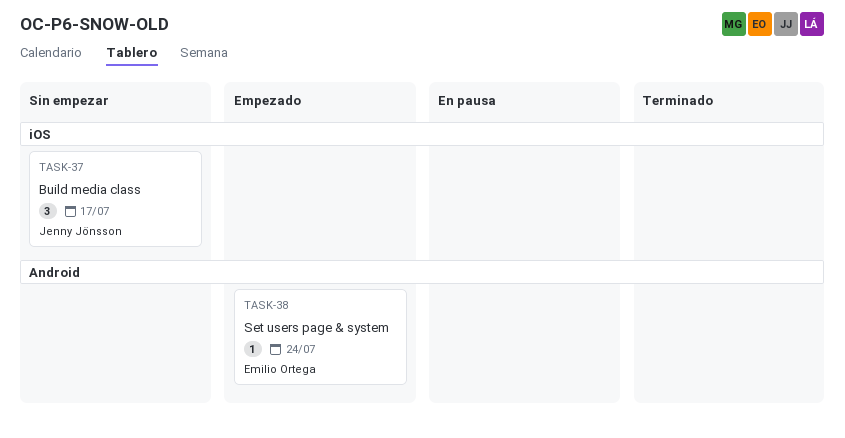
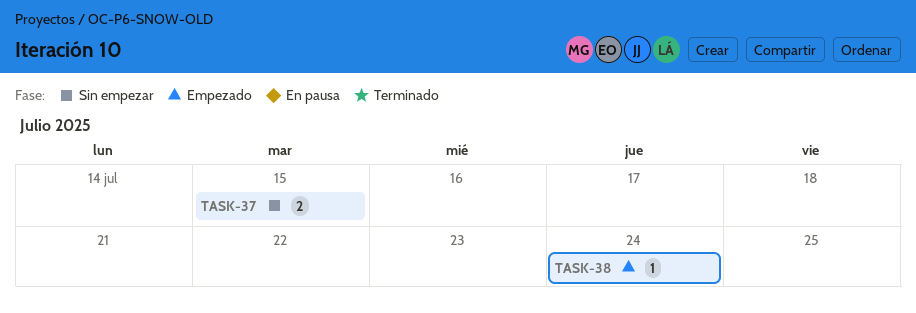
TASK-37, estimate: 3 -> 2
TASK-37, due: Jul 17 -> Jul 15

